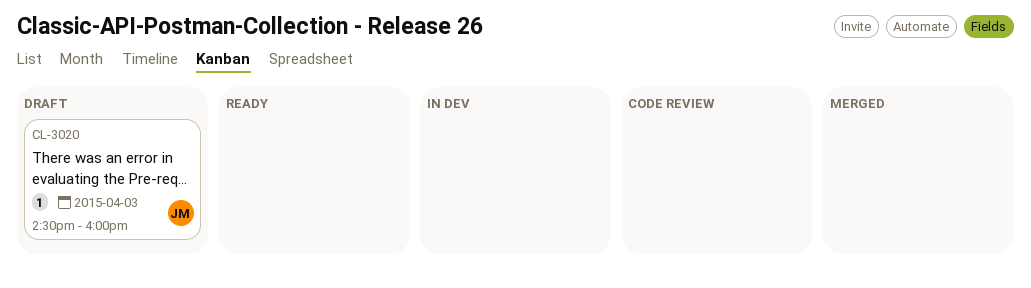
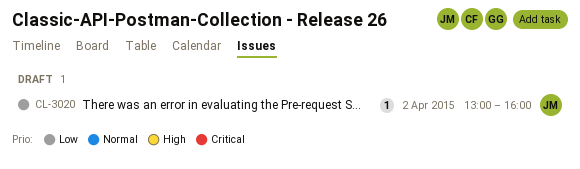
CL-3020, day: Apr 3 -> Apr 2
CL-3020, begins: 14:30 -> 13:00

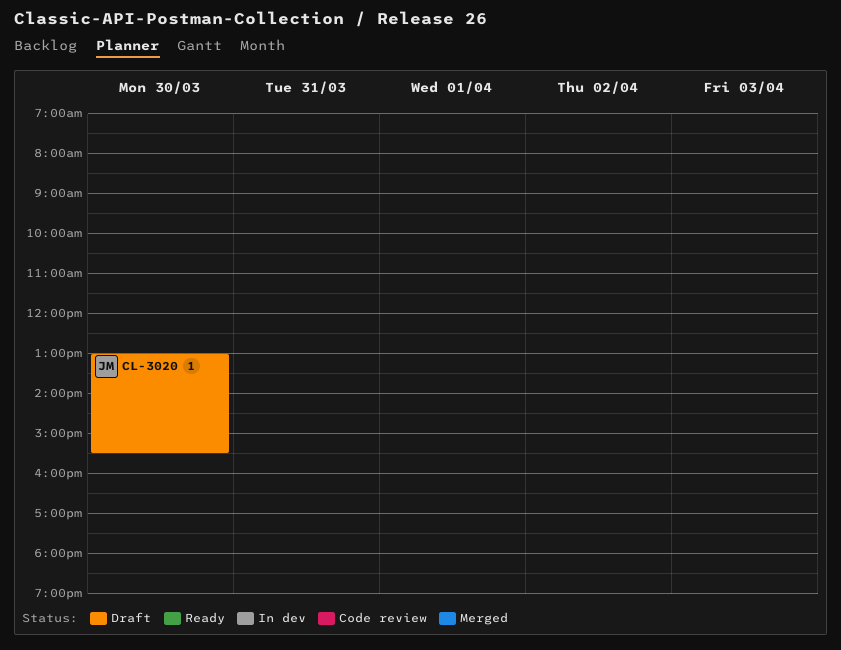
CL-3020, day: Apr 2 -> Mar 30
CL-3020, ends: 16:00 -> 15:30

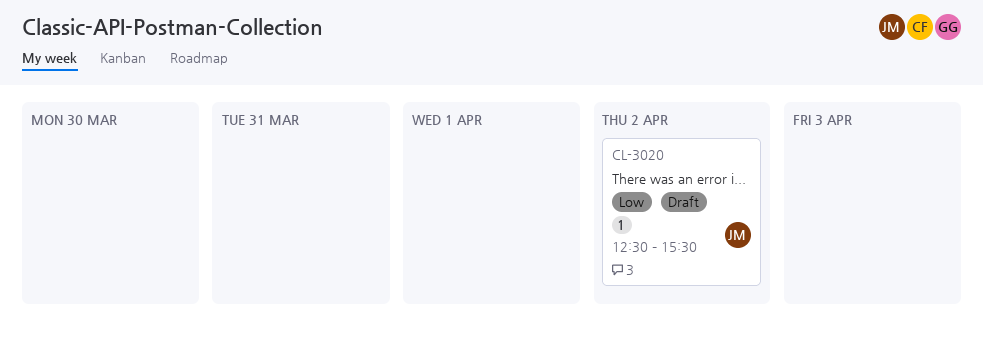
CL-3020, day: Mar 30 -> Apr 2
CL-3020, begins: 13:00 -> 12:30

